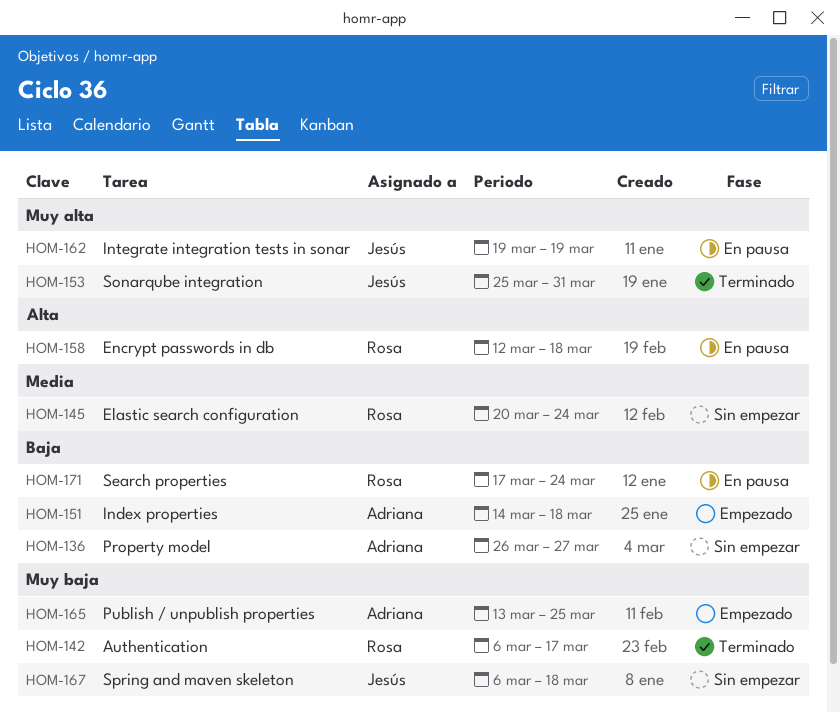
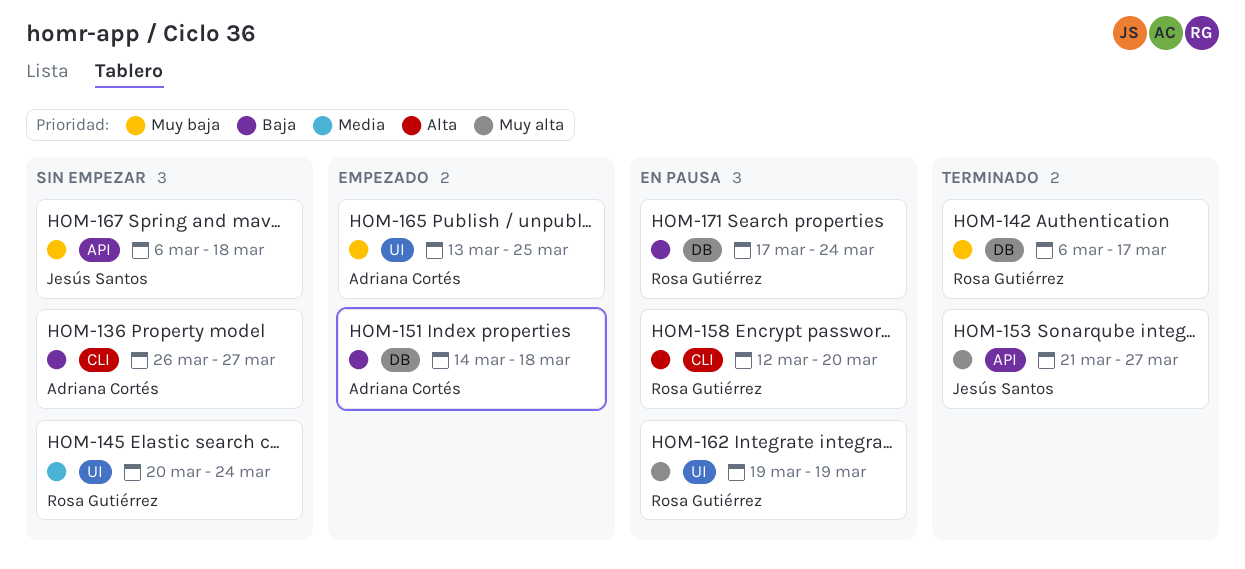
HOM-153, start: Mar 25 -> Mar 21
HOM-153, due: Mar 31 -> Mar 27
HOM-158, due: Mar 18 -> Mar 20
HOM-162, owner: Jesús Santos -> Rosa Gutiérrez

